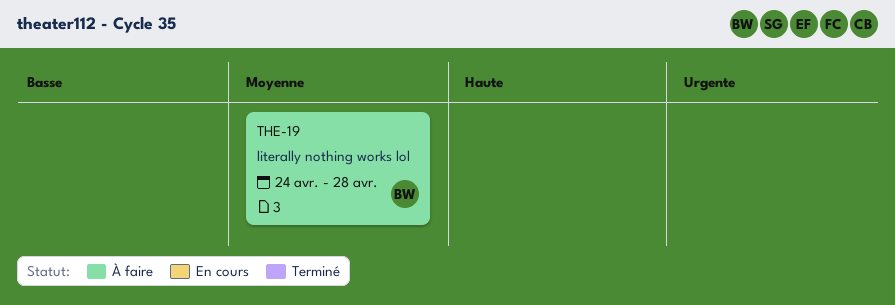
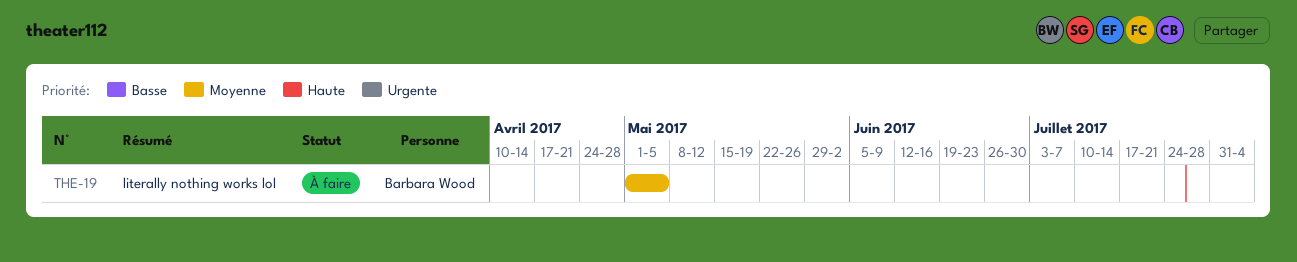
THE-19, start: Apr 24 -> May 1
THE-19, due: Apr 28 -> May 5

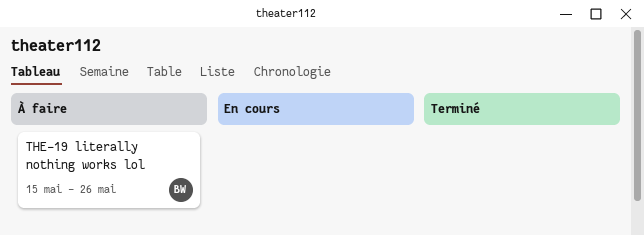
THE-19, start: May 1 -> May 15
THE-19, due: May 5 -> May 26

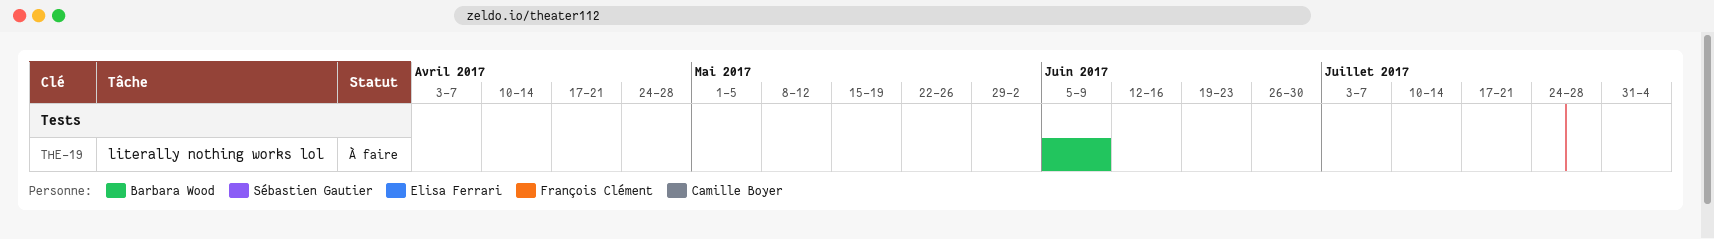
THE-19, start: May 15 -> Jun 5
THE-19, due: May 26 -> Jun 9

